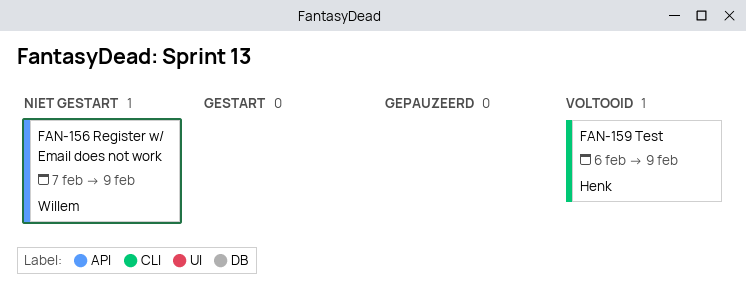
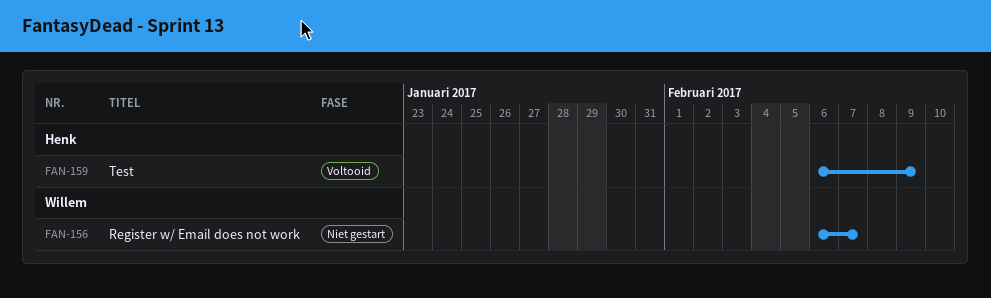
FAN-156, start: Feb 7 -> Feb 6
FAN-156, due: Feb 9 -> Feb 7

